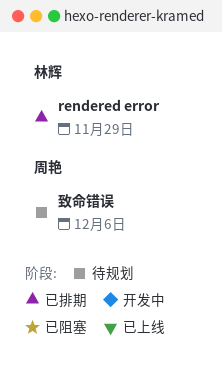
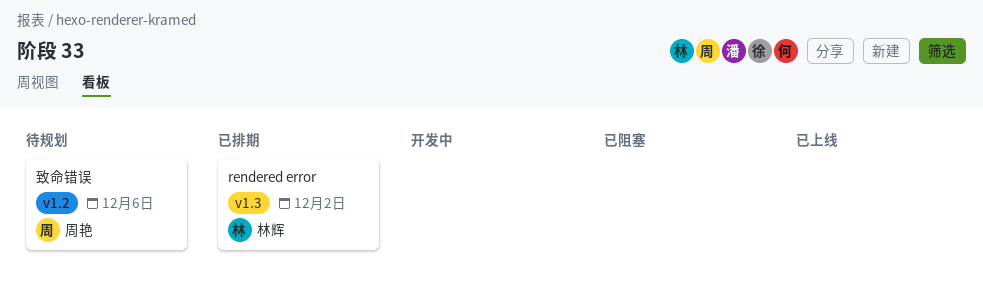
rendered error, due: Nov 29 -> Dec 2

